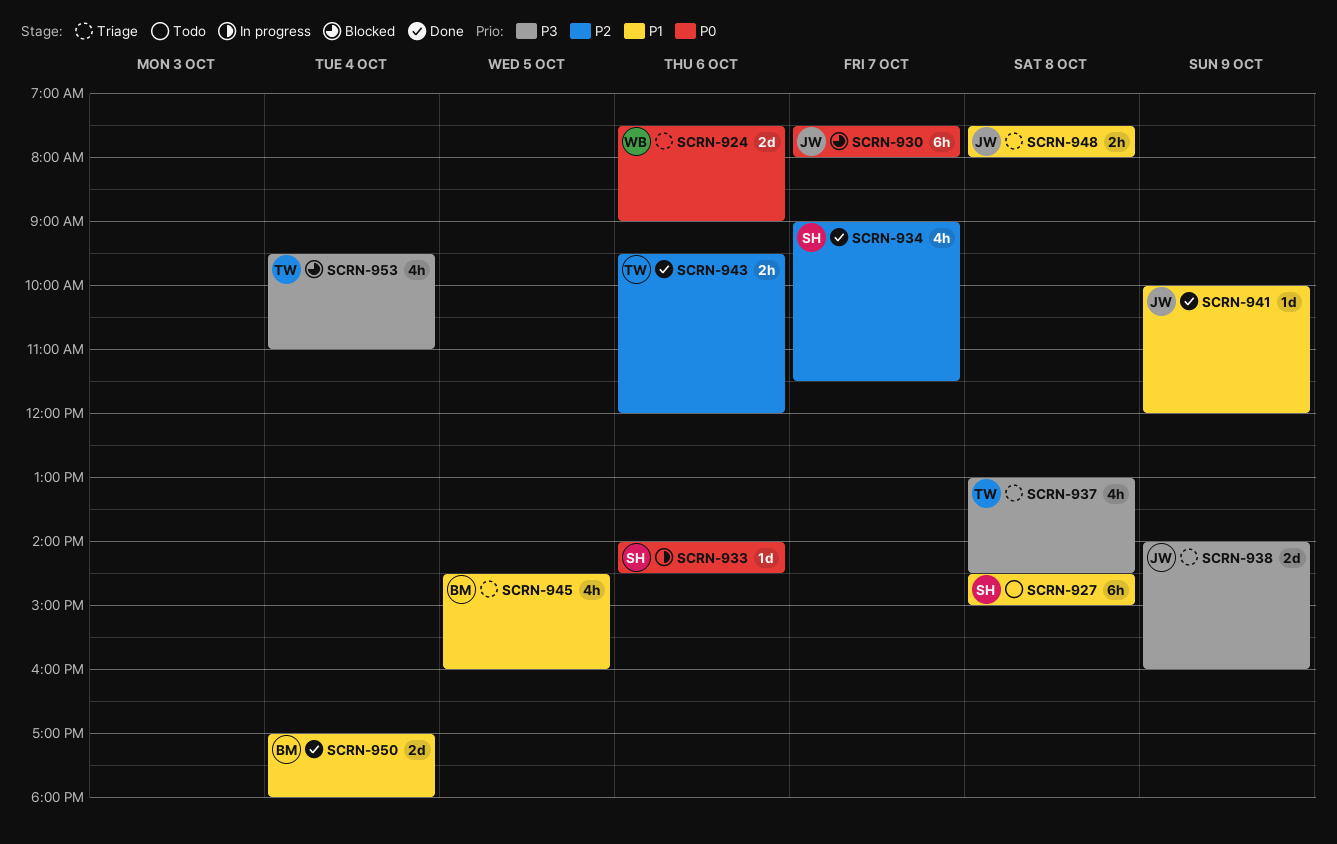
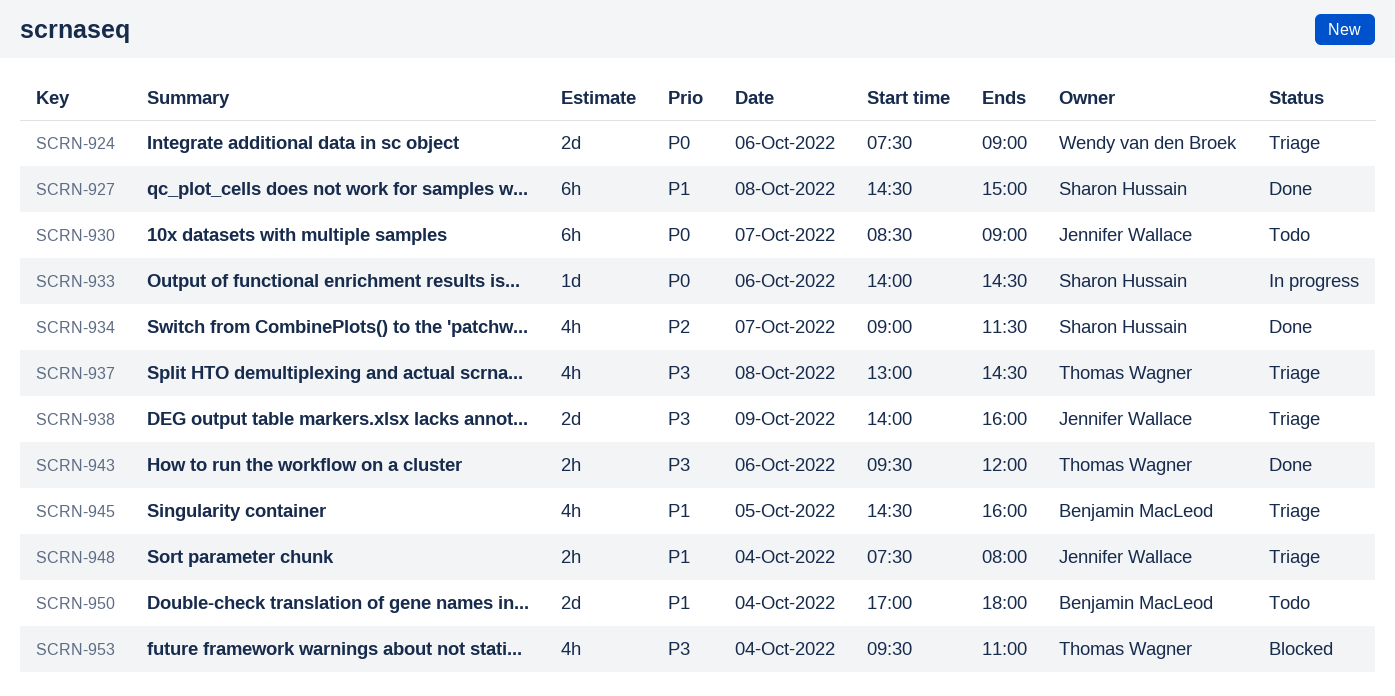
SCRN-927, status: Todo -> Done
SCRN-930, status: Blocked -> Todo
SCRN-930, begins: 07:30 -> 08:30
SCRN-930, ends: 08:00 -> 09:00
SCRN-941: present -> none
SCRN-943, priority: P2 -> P3
SCRN-948, day: Oct 8 -> Oct 4
SCRN-950, status: Done -> Todo

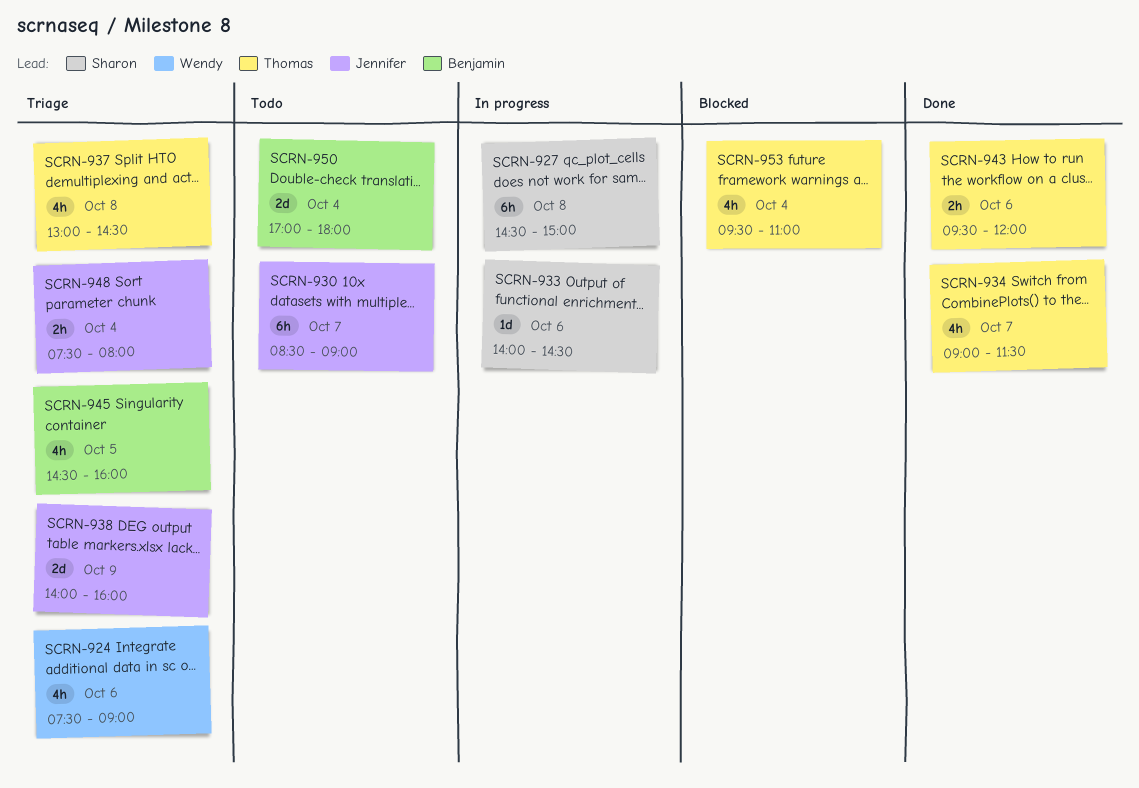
SCRN-924, estimate: 2d -> 4h
SCRN-927, status: Done -> In progress
SCRN-934, owner: Sharon Hussain -> Thomas Wagner

